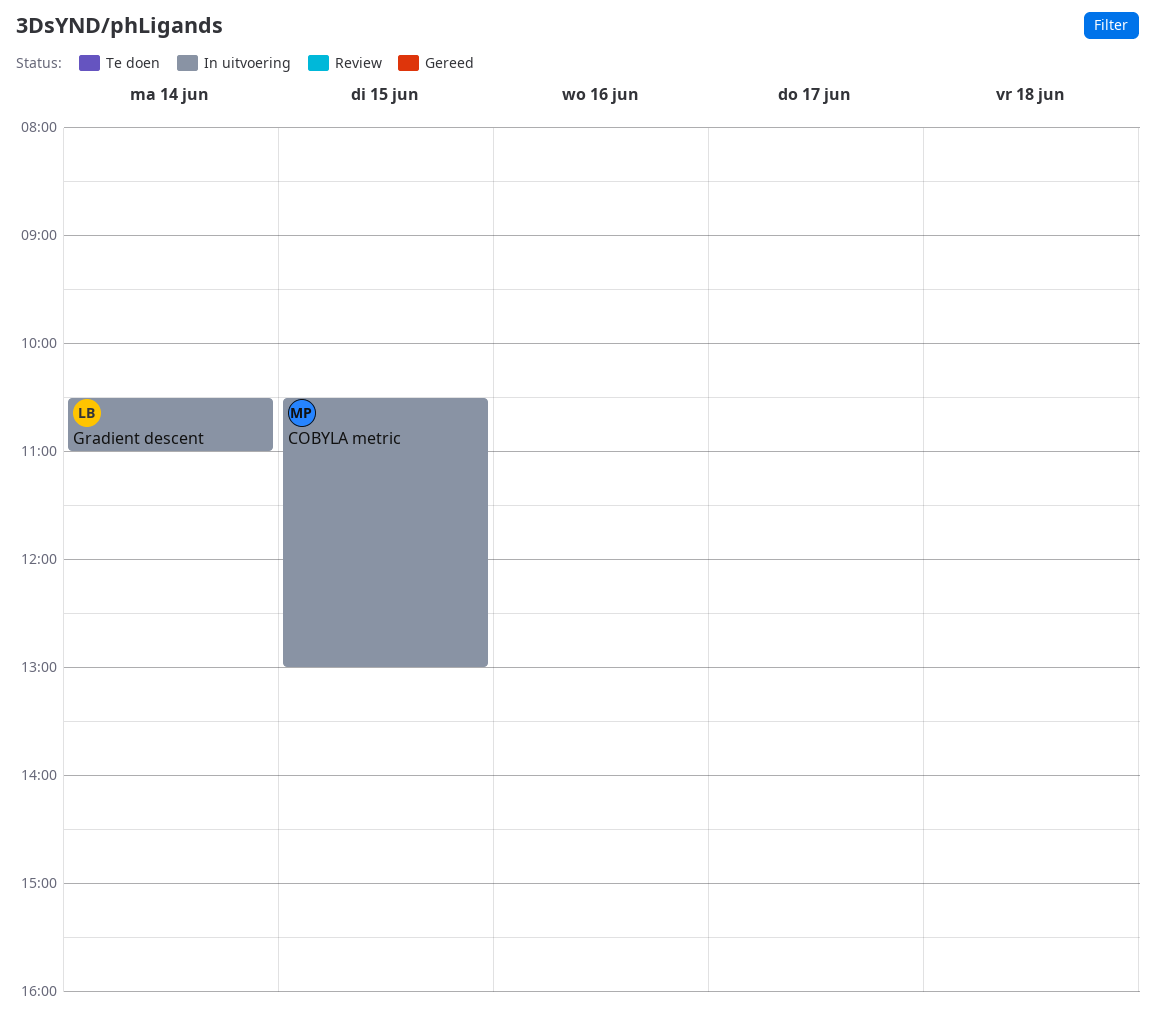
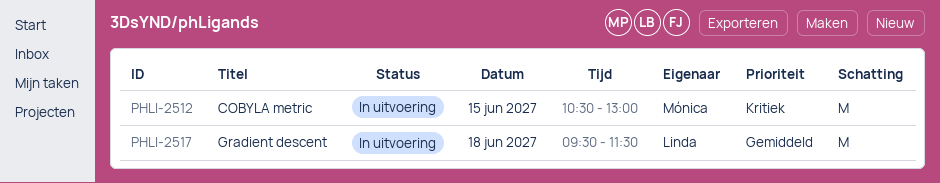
Gradient descent, day: Jun 14 -> Jun 18
Gradient descent, begins: 10:30 -> 09:30
Gradient descent, ends: 11:00 -> 11:30

